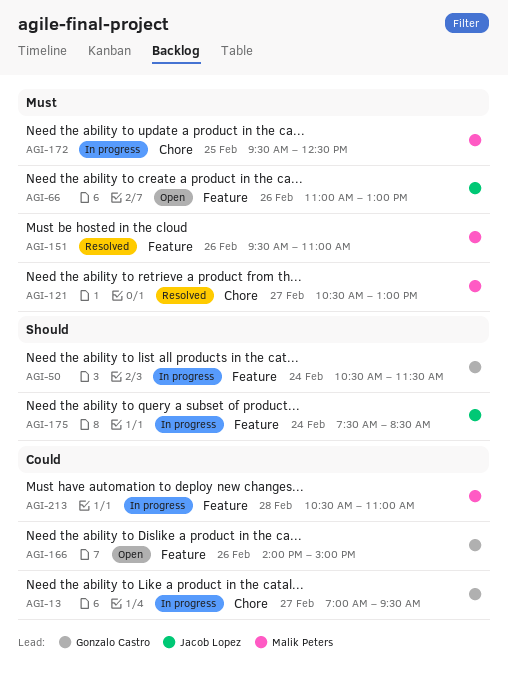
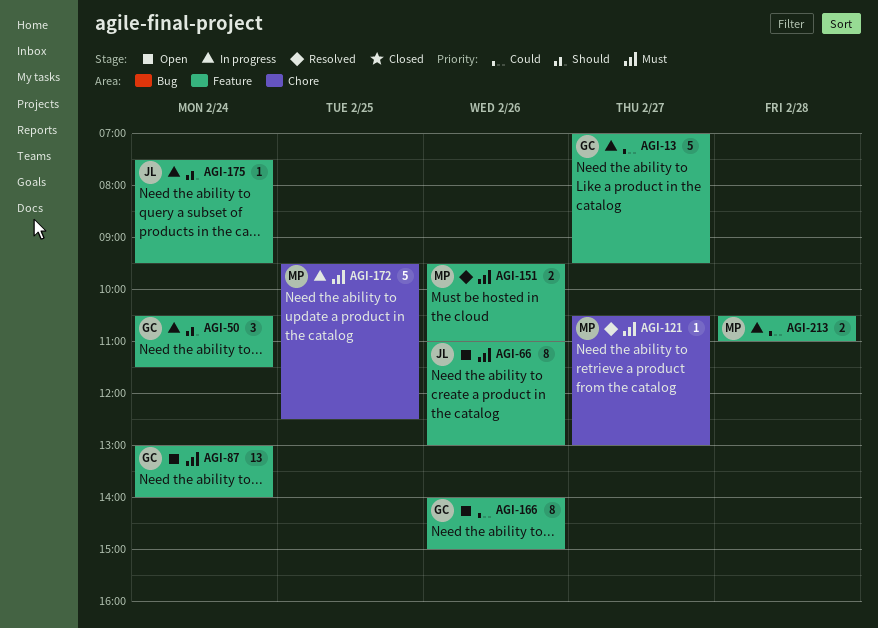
AGI-13, label: Chore -> Feature
AGI-87: none -> present
AGI-175, ends: 08:30 -> 09:30

